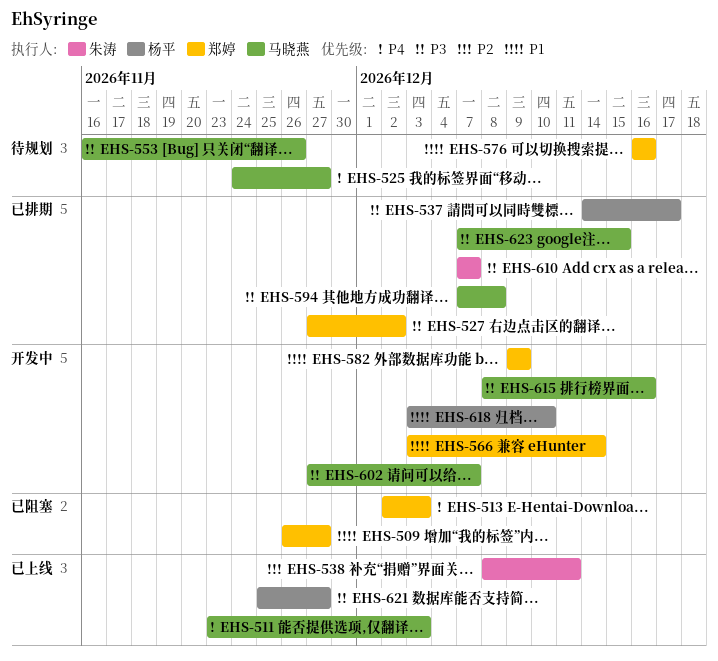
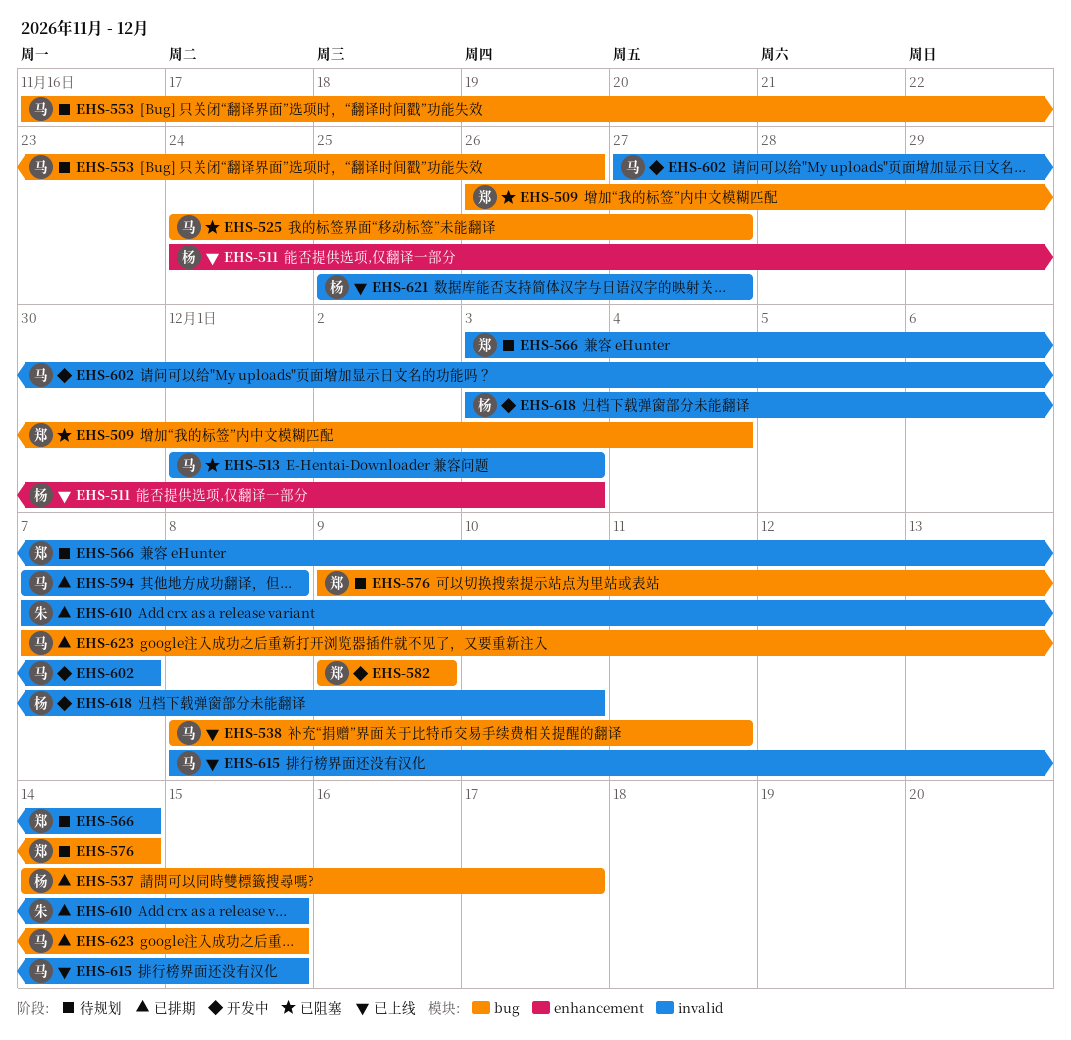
EHS-509, due: Nov 27 -> Dec 4
EHS-511, owner: 马晓燕 -> 杨平
EHS-511, start: Nov 23 -> Nov 24
EHS-513, owner: 郑婷 -> 马晓燕
EHS-513, start: Dec 2 -> Dec 1
EHS-525, status: 待规划 -> 已阻塞
EHS-527: present -> none
EHS-538, owner: 朱涛 -> 马晓燕
EHS-566, status: 开发中 -> 待规划
EHS-576, start: Dec 16 -> Dec 9
EHS-576, due: Dec 16 -> Dec 14
EHS-610, due: Dec 7 -> Dec 15
EHS-615, status: 开发中 -> 已上线
EHS-615, due: Dec 16 -> Dec 15

